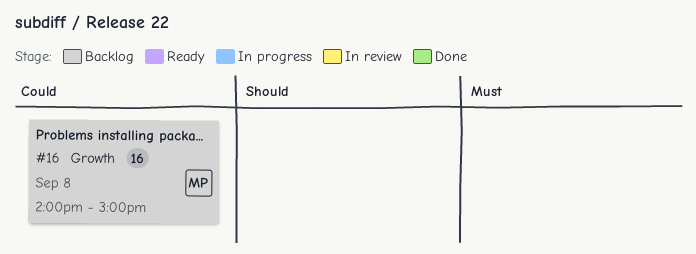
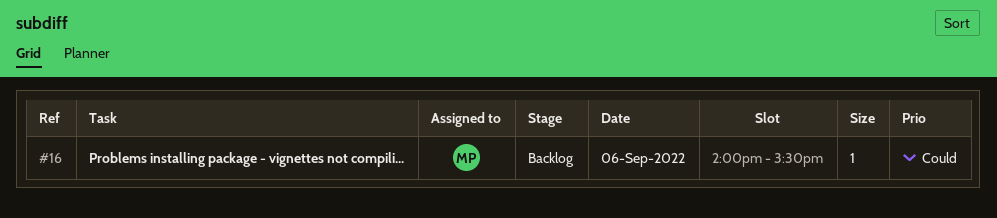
#16, estimate: 16 -> 1
#16, day: Sep 8 -> Sep 6
#16, ends: 15:00 -> 15:30

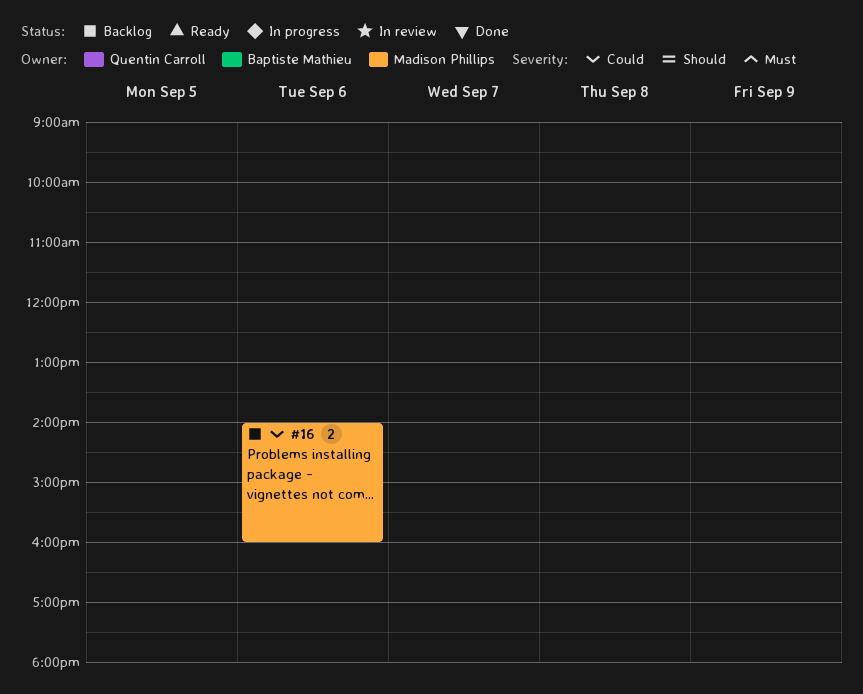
#16, estimate: 1 -> 2
#16, ends: 15:30 -> 16:00

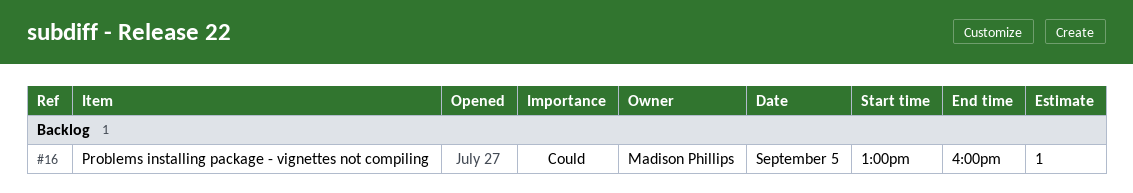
#16, estimate: 2 -> 1
#16, day: Sep 6 -> Sep 5
#16, begins: 14:00 -> 13:00

